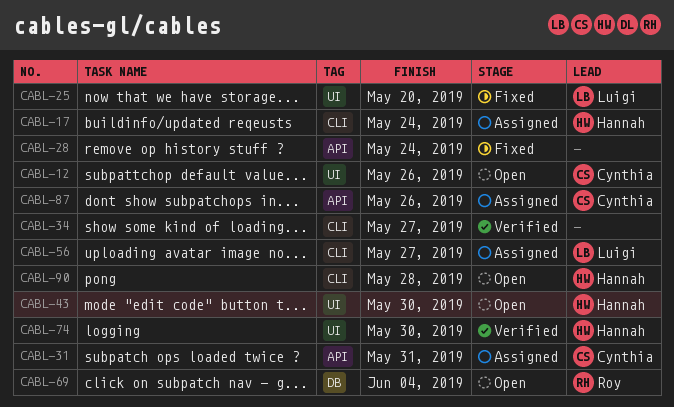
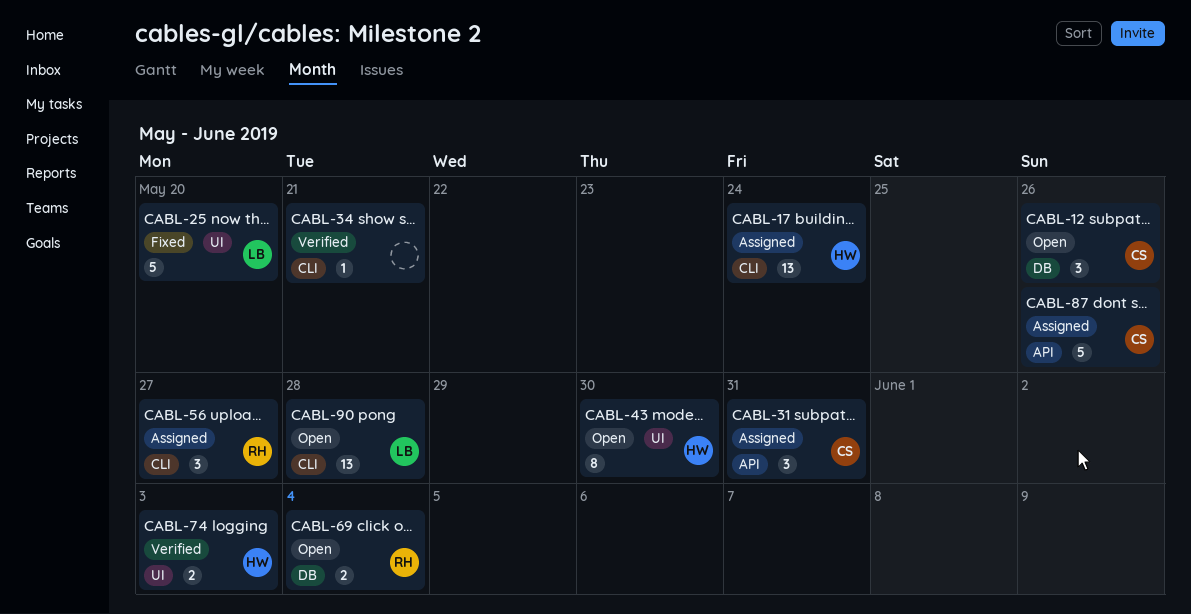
CABL-12, label: UI -> DB
CABL-28: present -> none
CABL-34, due: May 27 -> May 21
CABL-56, owner: Luigi -> Roy
CABL-74, due: May 30 -> Jun 3
CABL-90, owner: Hannah -> Luigi

